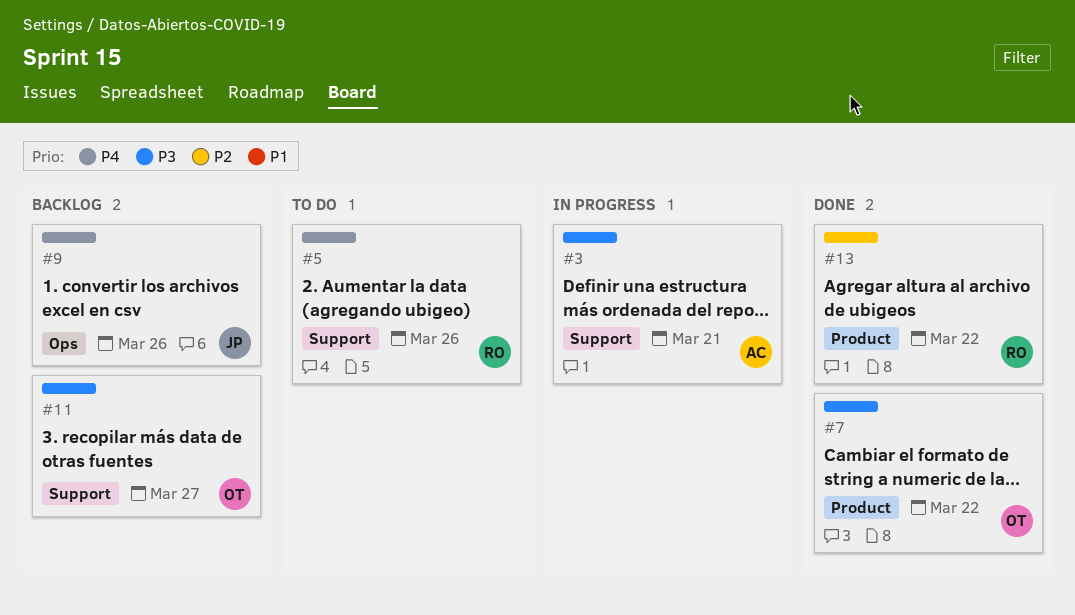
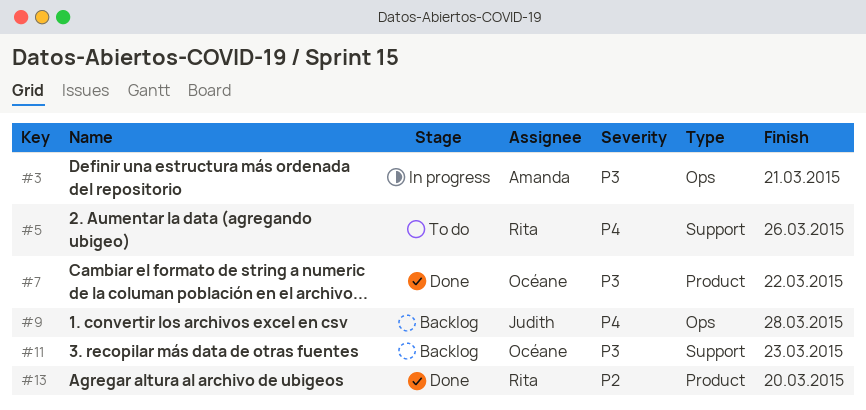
#3, label: Support -> Ops
#9, due: Mar 26 -> Mar 28
#11, due: Mar 27 -> Mar 23
#13, due: Mar 22 -> Mar 20

